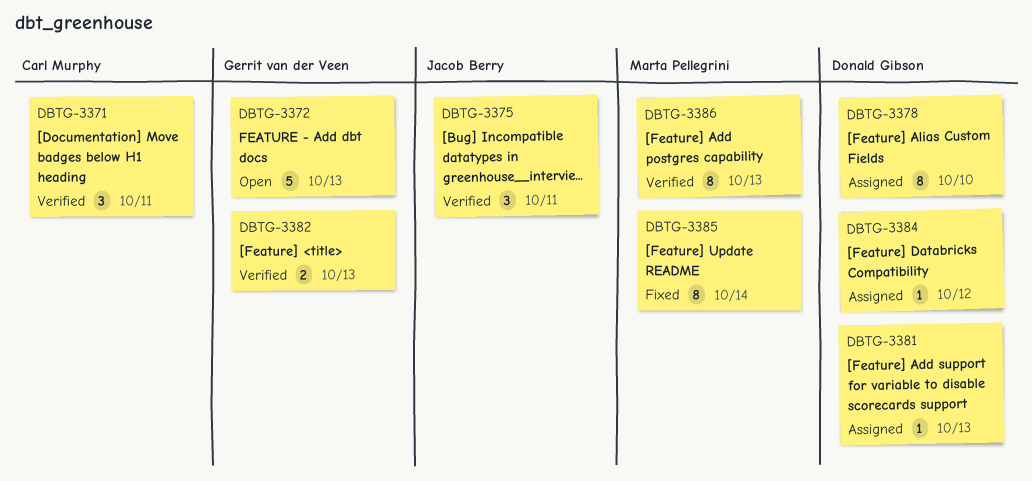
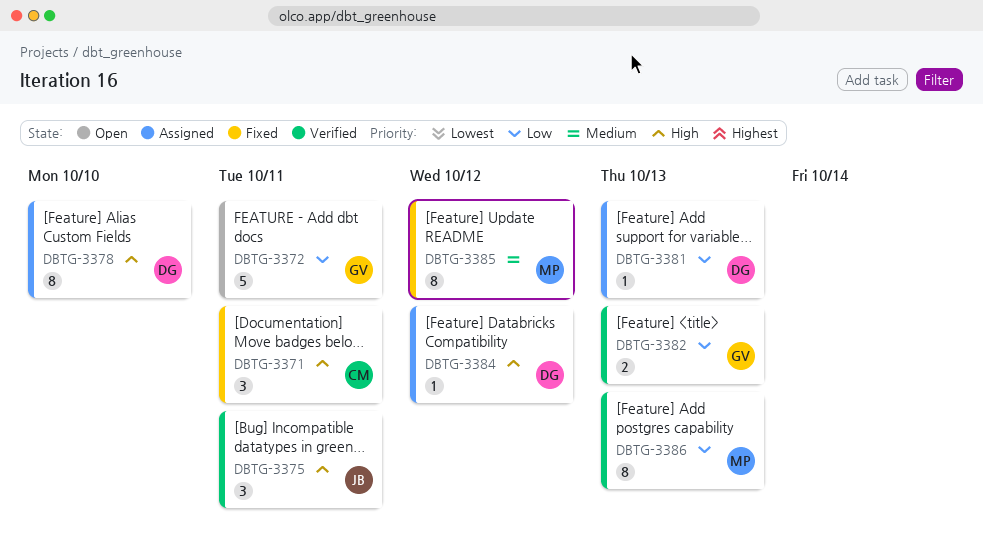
DBTG-3371, status: Verified -> Fixed
DBTG-3372, due: Oct 13 -> Oct 11
DBTG-3385, due: Oct 14 -> Oct 12

